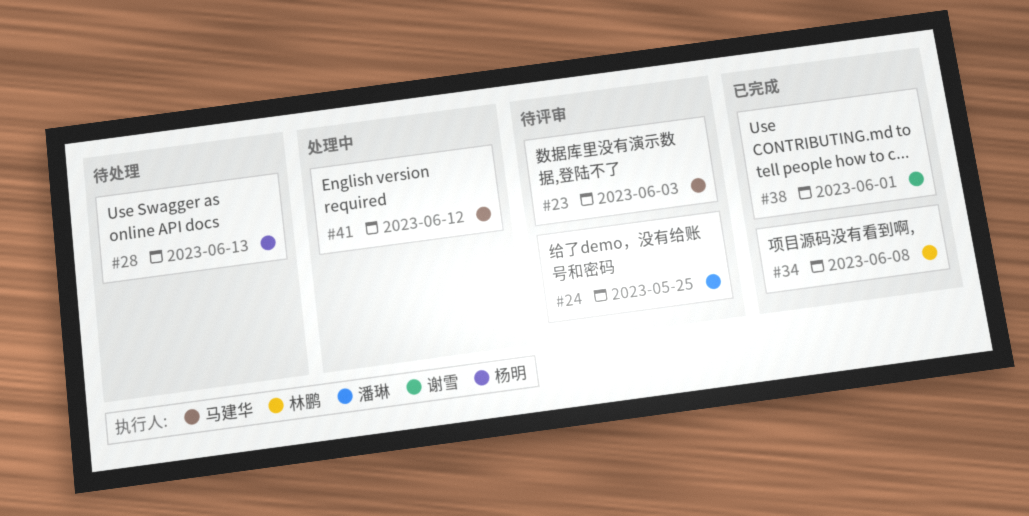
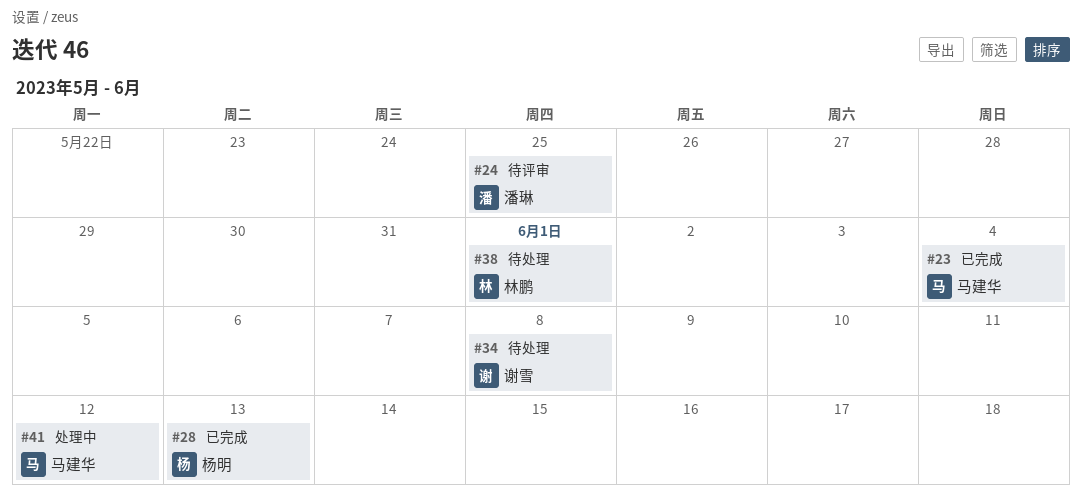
#23, status: 待评审 -> 已完成
#23, due: Jun 3 -> Jun 4
#28, status: 待处理 -> 已完成
#34, status: 已完成 -> 待处理
#34, owner: 林鹏 -> 谢雪
#38, status: 已完成 -> 待处理
#38, owner: 谢雪 -> 林鹏

